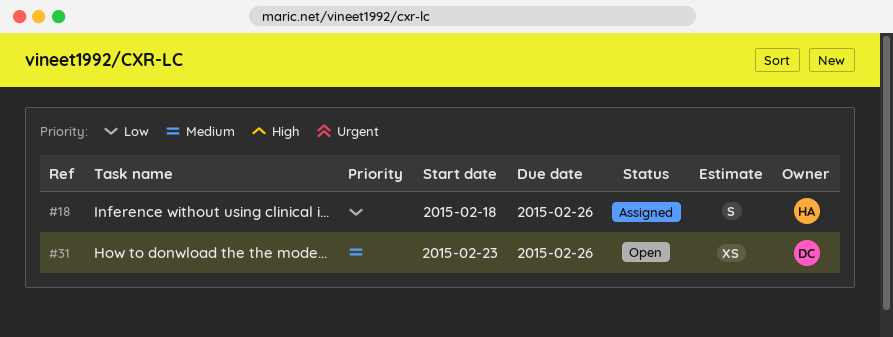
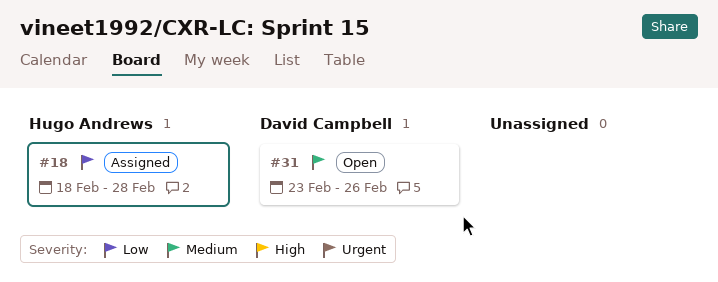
#18, due: Feb 26 -> Feb 28

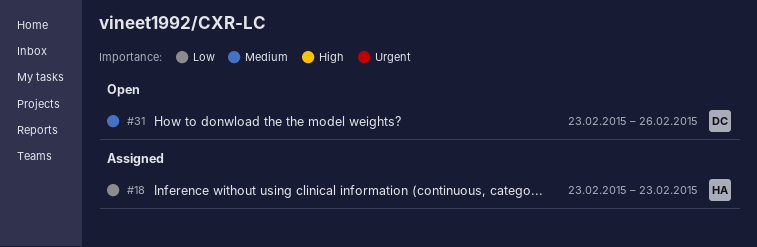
#18, start: Feb 18 -> Feb 23
#18, due: Feb 28 -> Feb 23

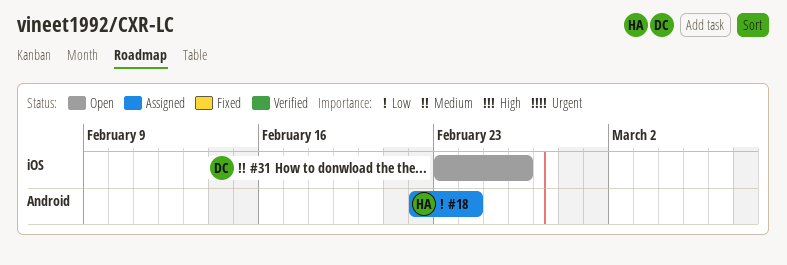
#18, start: Feb 23 -> Feb 22
#18, due: Feb 23 -> Feb 24

